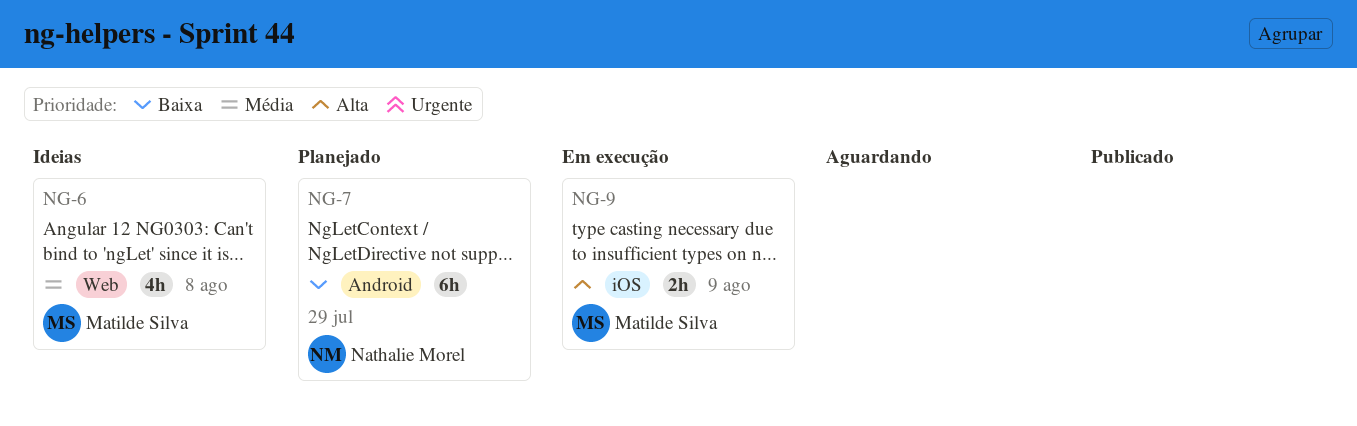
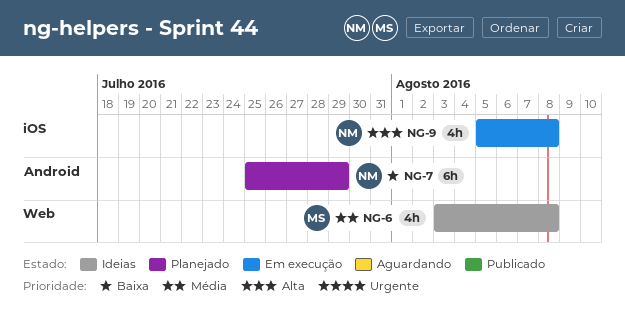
NG-9, owner: Matilde Silva -> Nathalie Morel
NG-9, estimate: 2h -> 4h
NG-9, due: Aug 9 -> Aug 8

